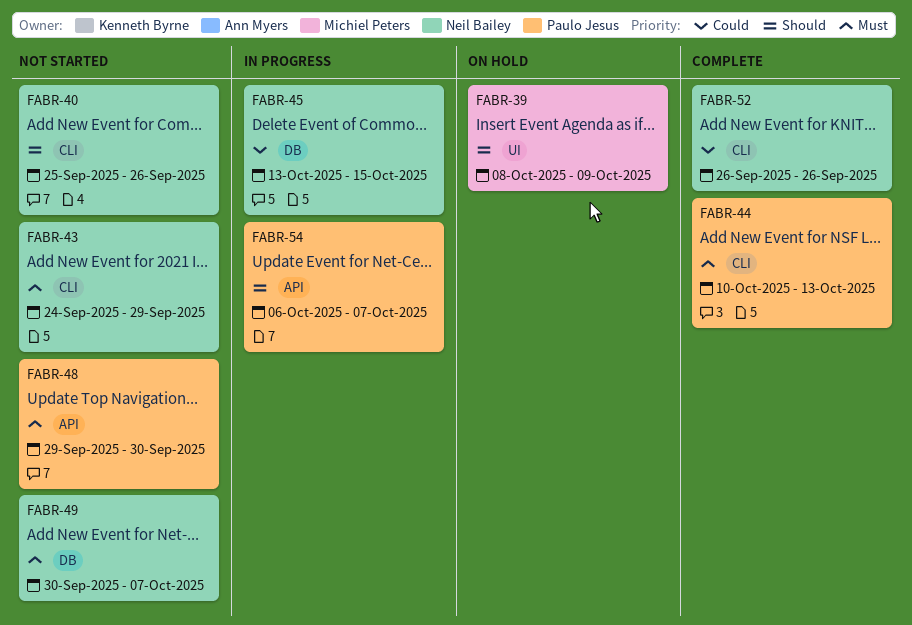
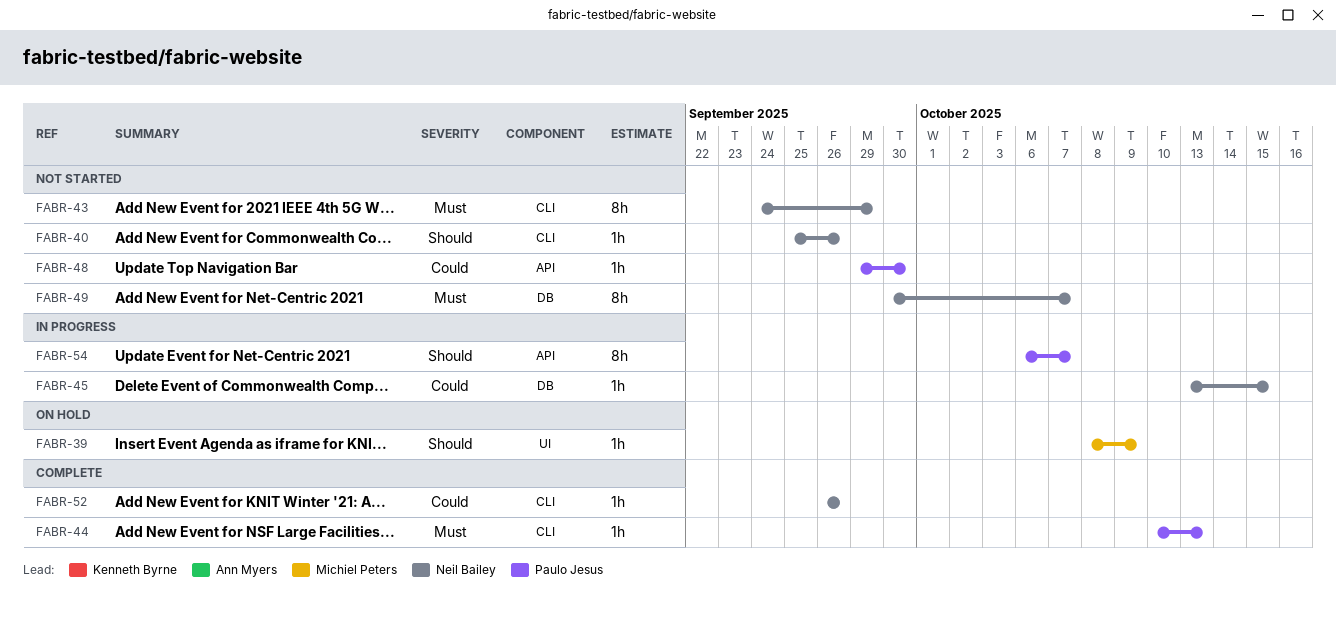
FABR-48, priority: Must -> Could

